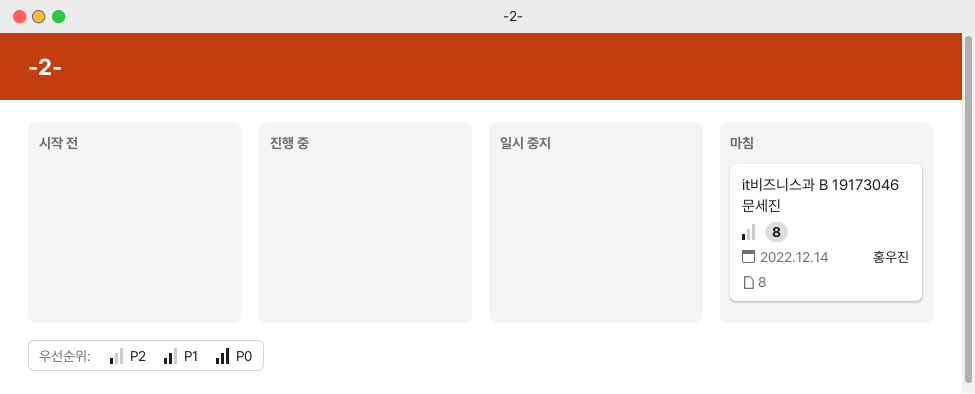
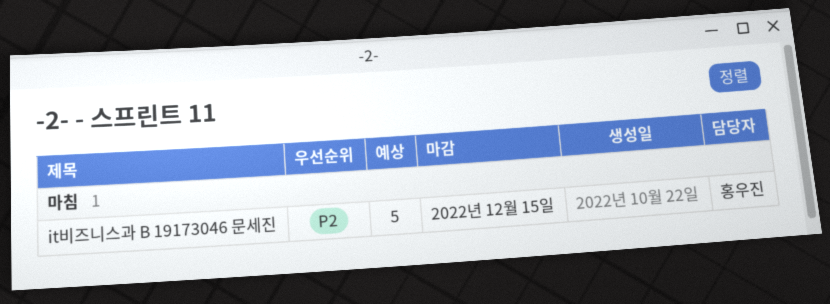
it비즈니스과 B 19173046 문세진, estimate: 8 -> 5
it비즈니스과 B 19173046 문세진, due: Dec 14 -> Dec 15

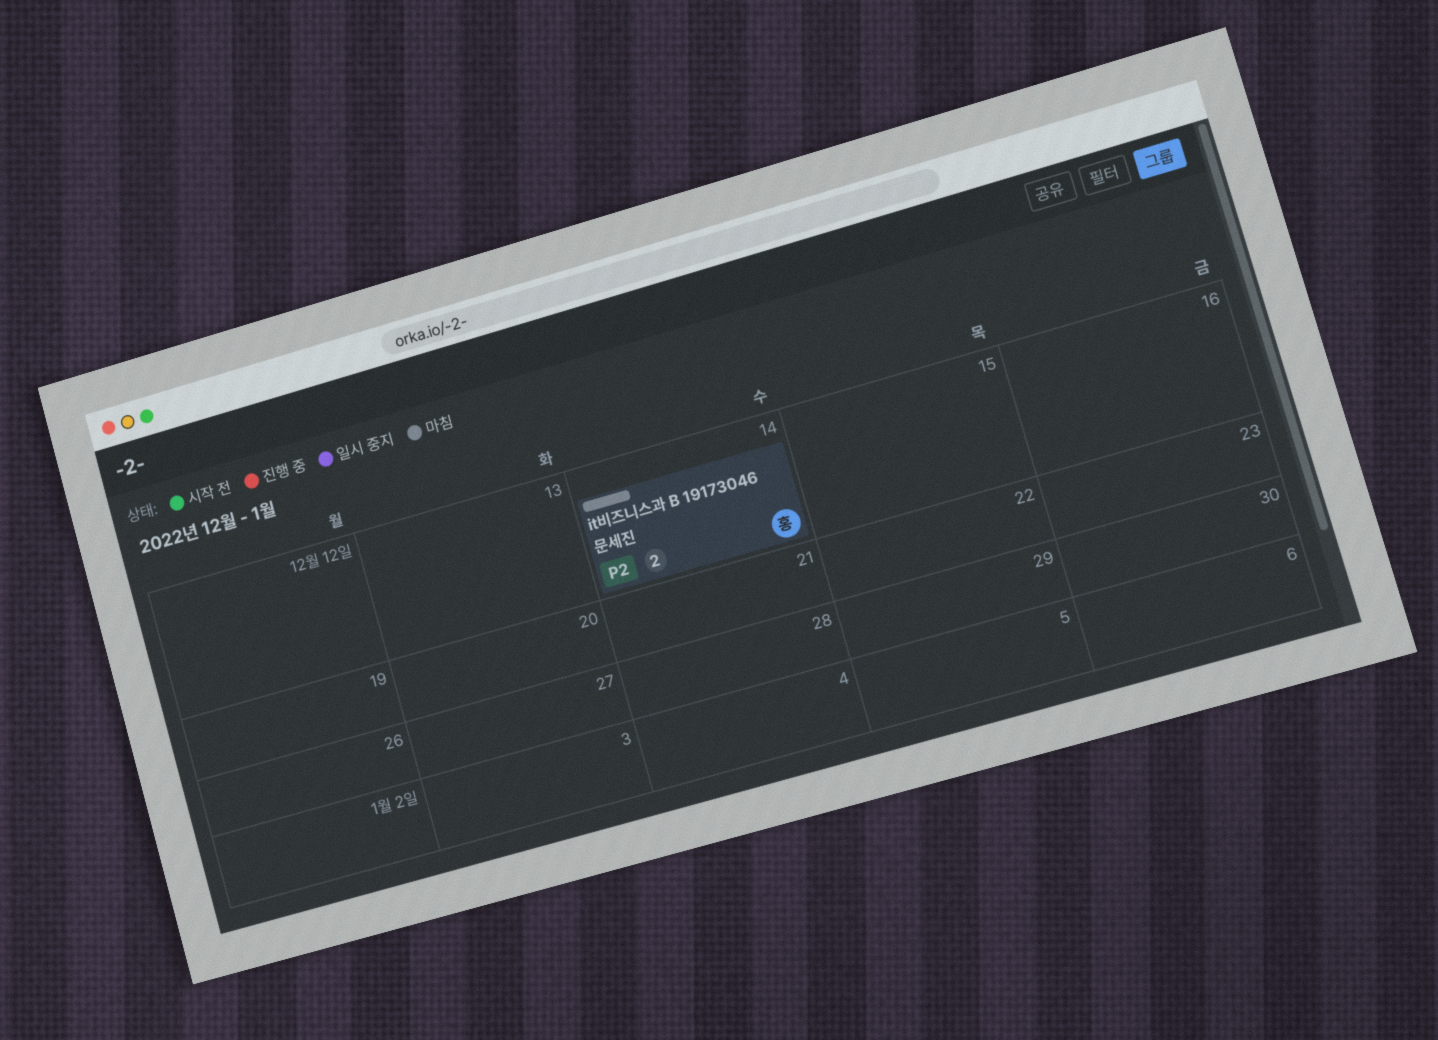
it비즈니스과 B 19173046 문세진, estimate: 5 -> 2
it비즈니스과 B 19173046 문세진, due: Dec 15 -> Dec 14

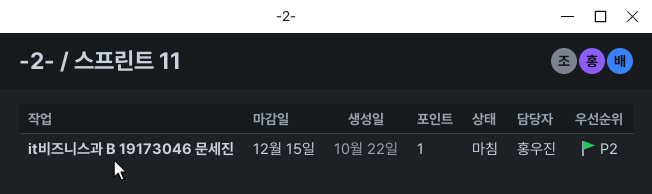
it비즈니스과 B 19173046 문세진, estimate: 2 -> 1
it비즈니스과 B 19173046 문세진, due: Dec 14 -> Dec 15

